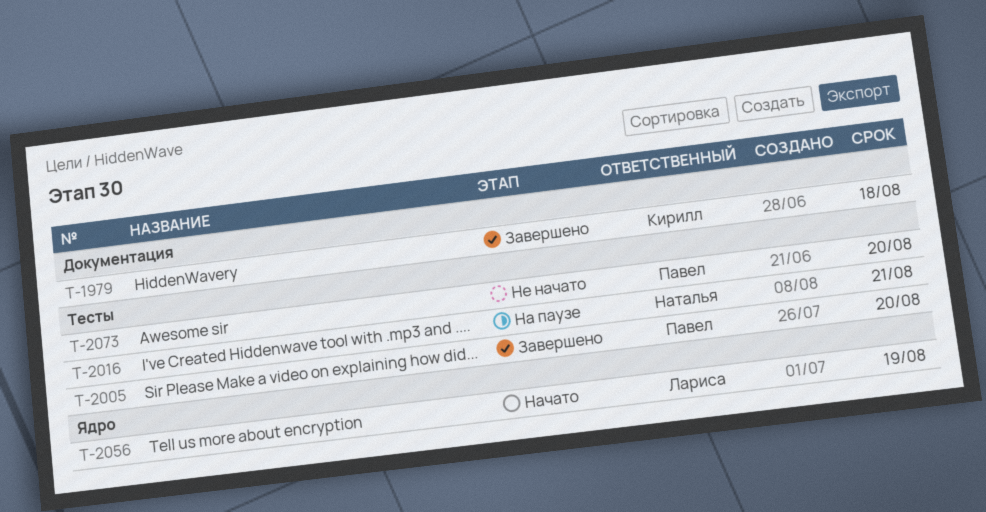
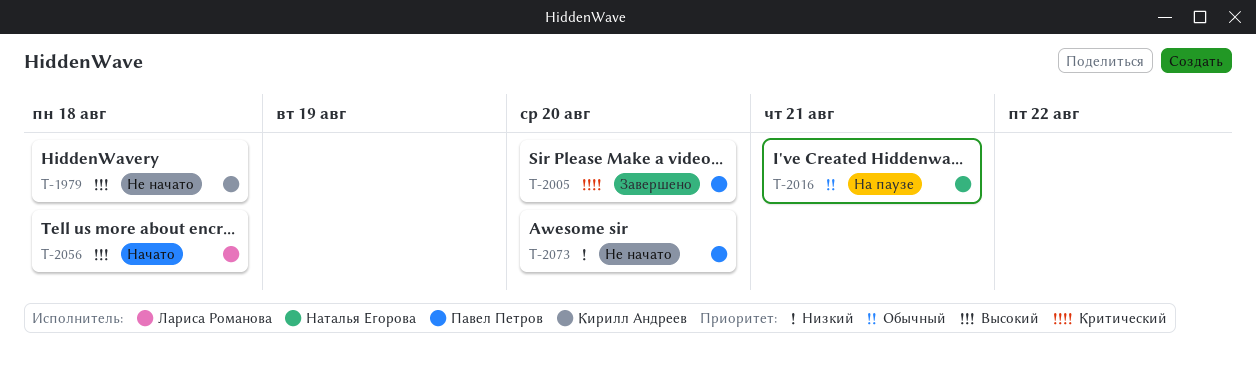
T-1979, status: Завершено -> Не начато
T-2056, due: Aug 19 -> Aug 18

